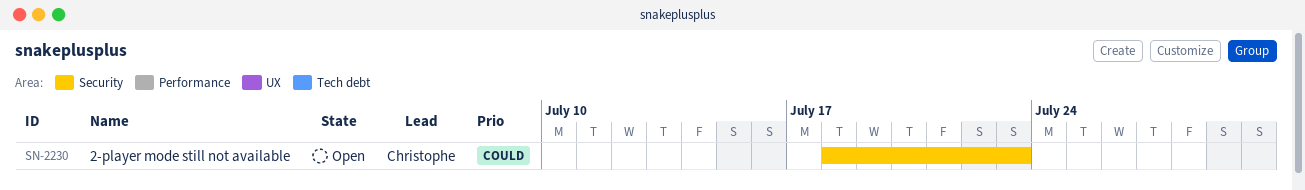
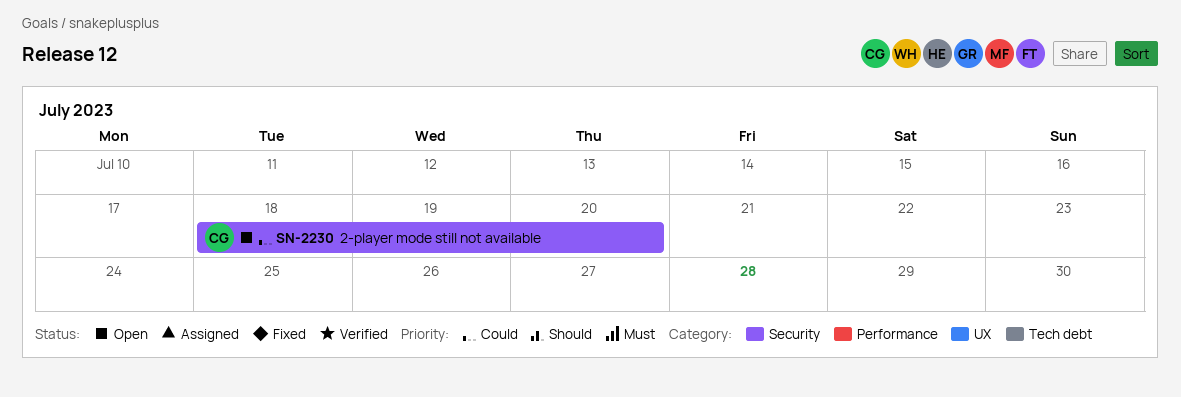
SN-2230, due: Jul 23 -> Jul 20

